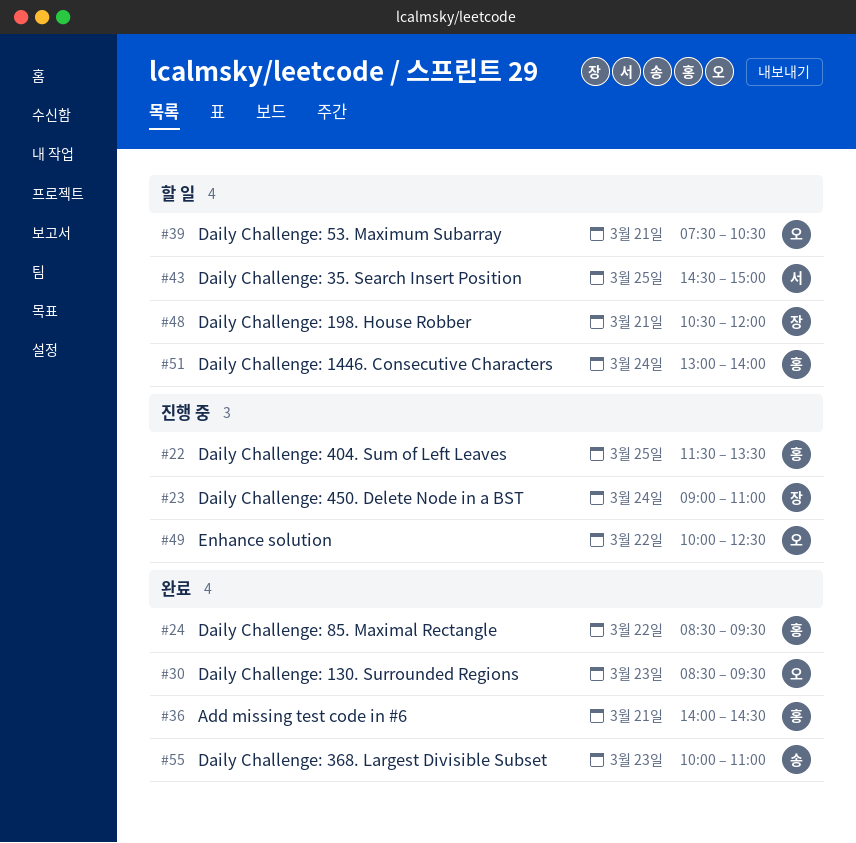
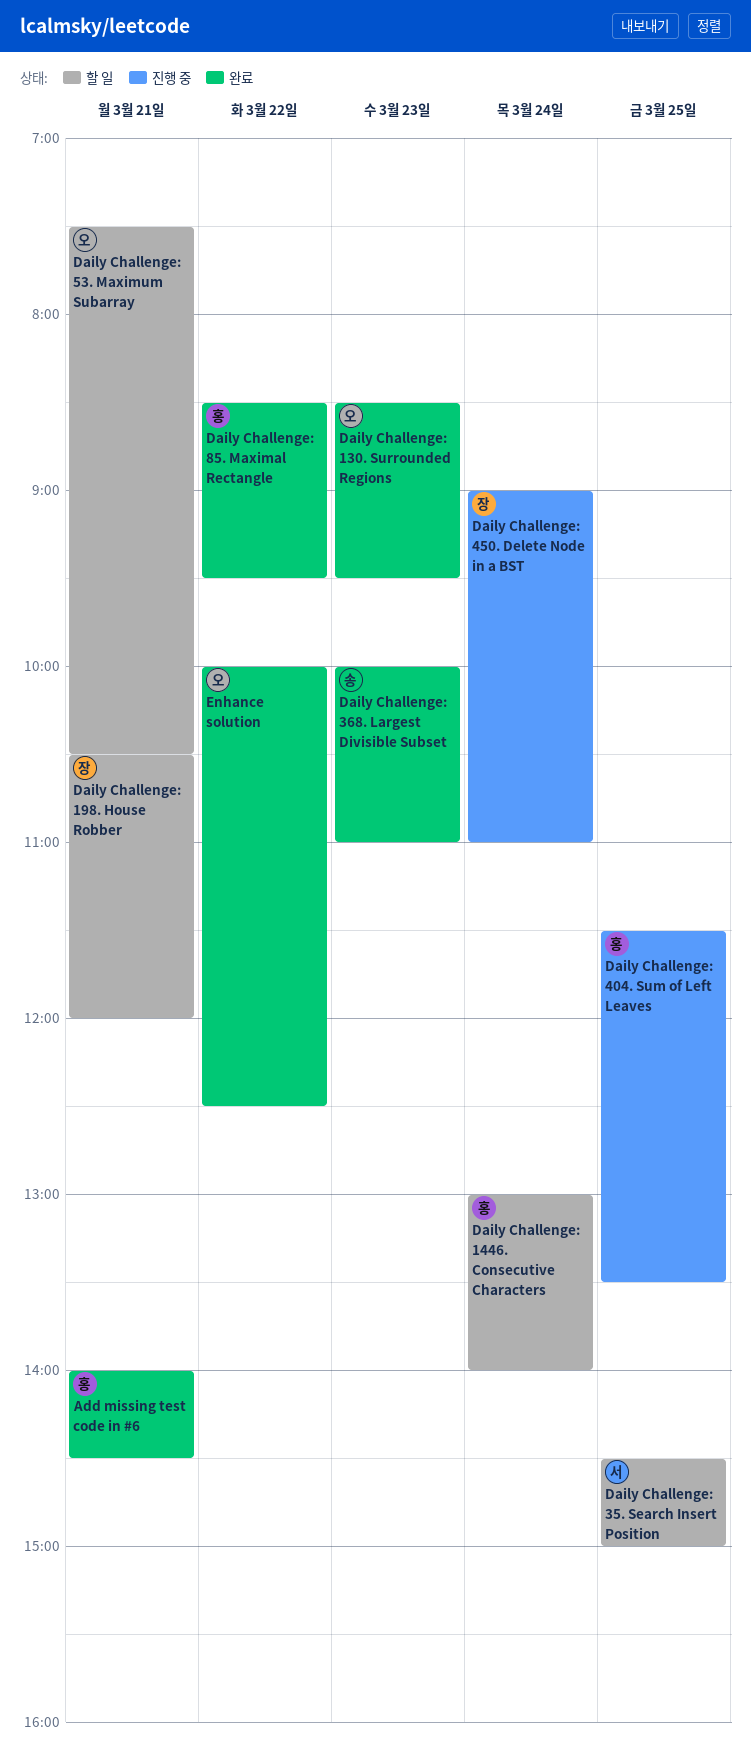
Enhance solution, status: 진행 중 -> 완료

